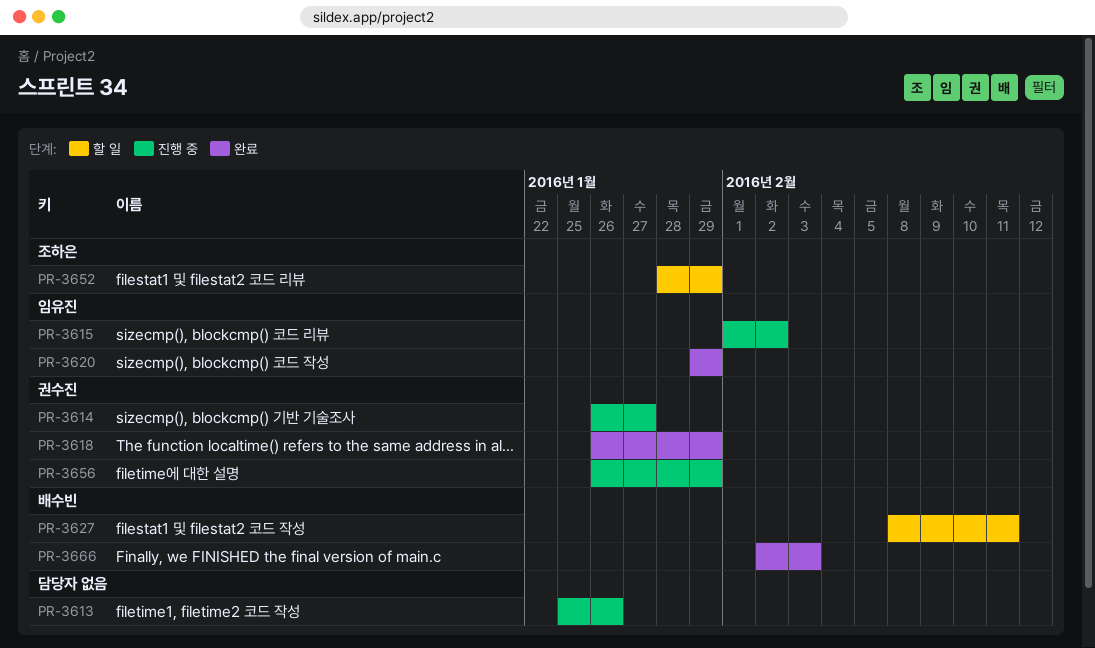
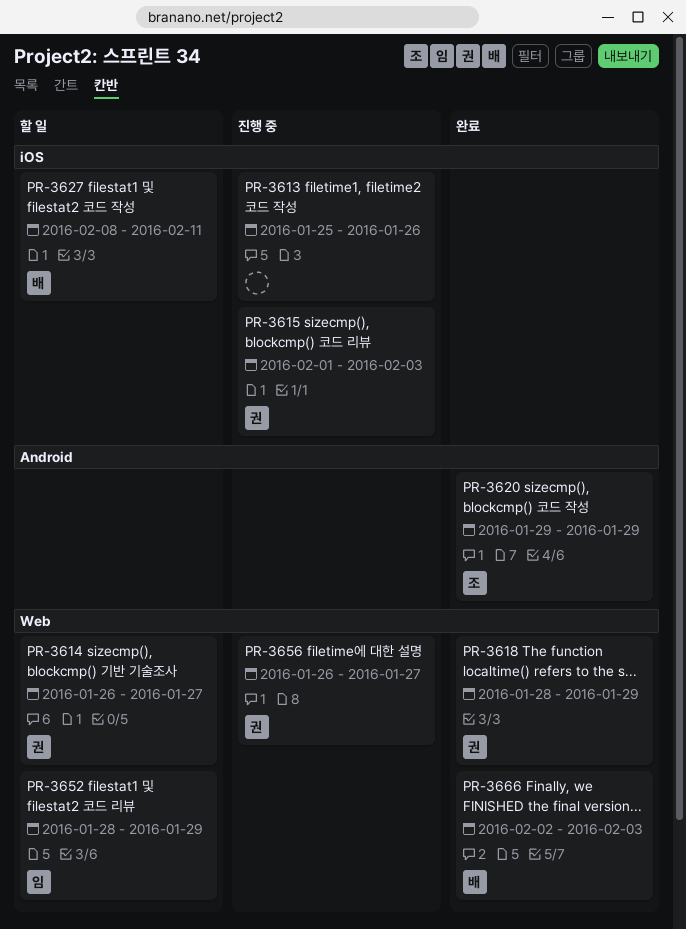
PR-3614, status: 진행 중 -> 할 일
PR-3615, owner: 임유진 -> 권수진
PR-3615, due: Feb 2 -> Feb 3
PR-3618, start: Jan 26 -> Jan 28
PR-3620, owner: 임유진 -> 조하은
PR-3652, owner: 조하은 -> 임유진
PR-3656, due: Jan 29 -> Jan 27

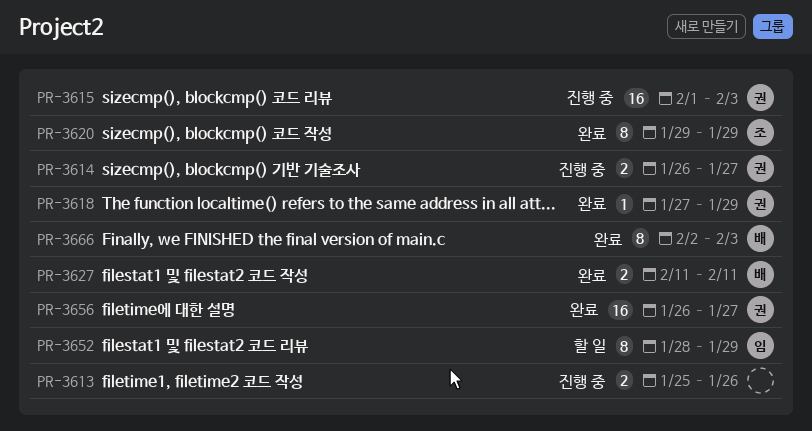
PR-3614, status: 할 일 -> 진행 중
PR-3618, start: Jan 28 -> Jan 27
PR-3627, status: 할 일 -> 완료
PR-3627, start: Feb 8 -> Feb 11
PR-3656, status: 진행 중 -> 완료

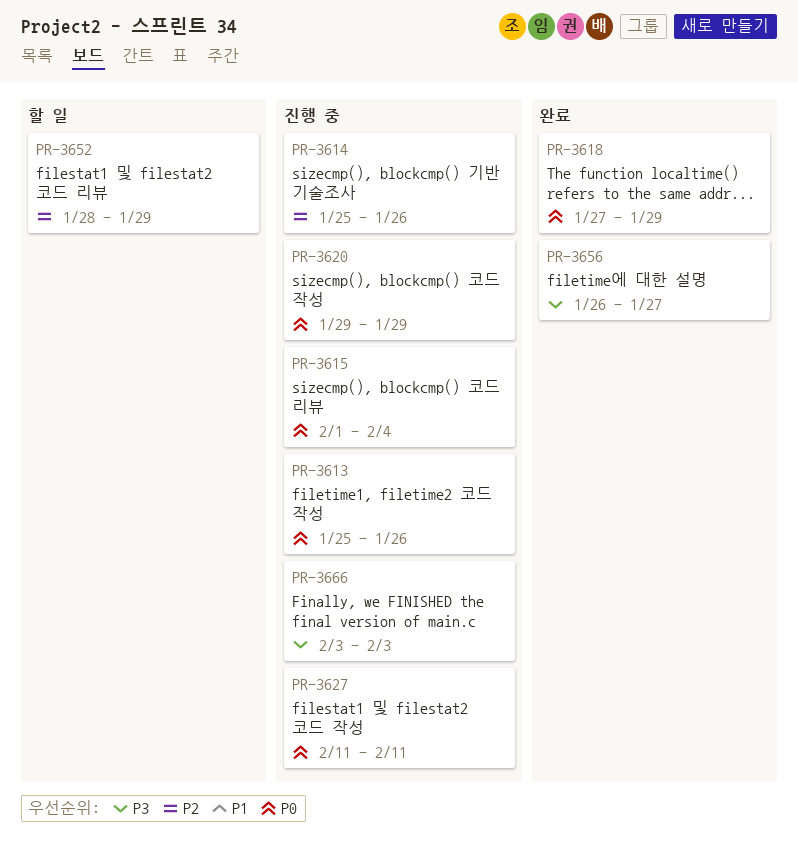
PR-3614, start: Jan 26 -> Jan 25
PR-3614, due: Jan 27 -> Jan 26
PR-3615, due: Feb 3 -> Feb 4
PR-3620, status: 완료 -> 진행 중
PR-3627, status: 완료 -> 진행 중
PR-3666, status: 완료 -> 진행 중
PR-3666, start: Feb 2 -> Feb 3

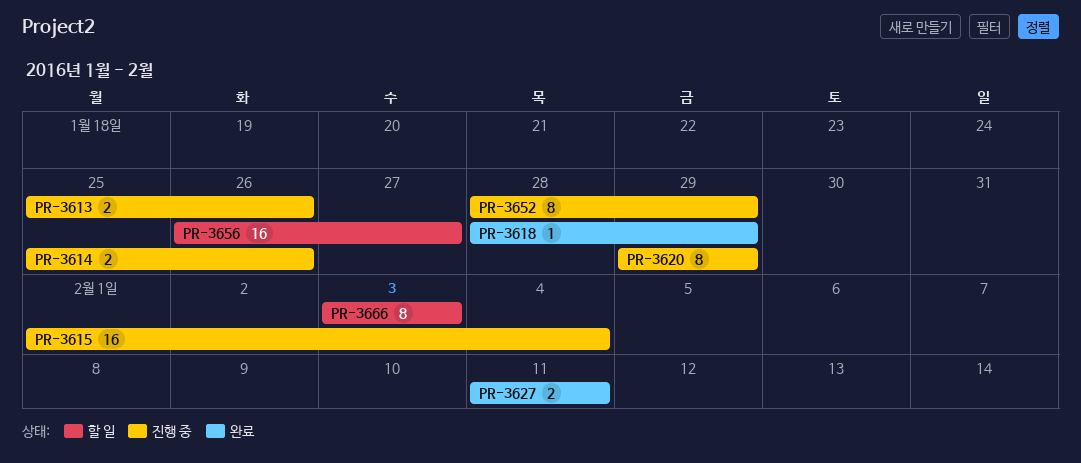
PR-3618, start: Jan 27 -> Jan 28
PR-3627, status: 진행 중 -> 완료
PR-3652, status: 할 일 -> 진행 중
PR-3656, status: 완료 -> 할 일
PR-3666, status: 진행 중 -> 할 일

